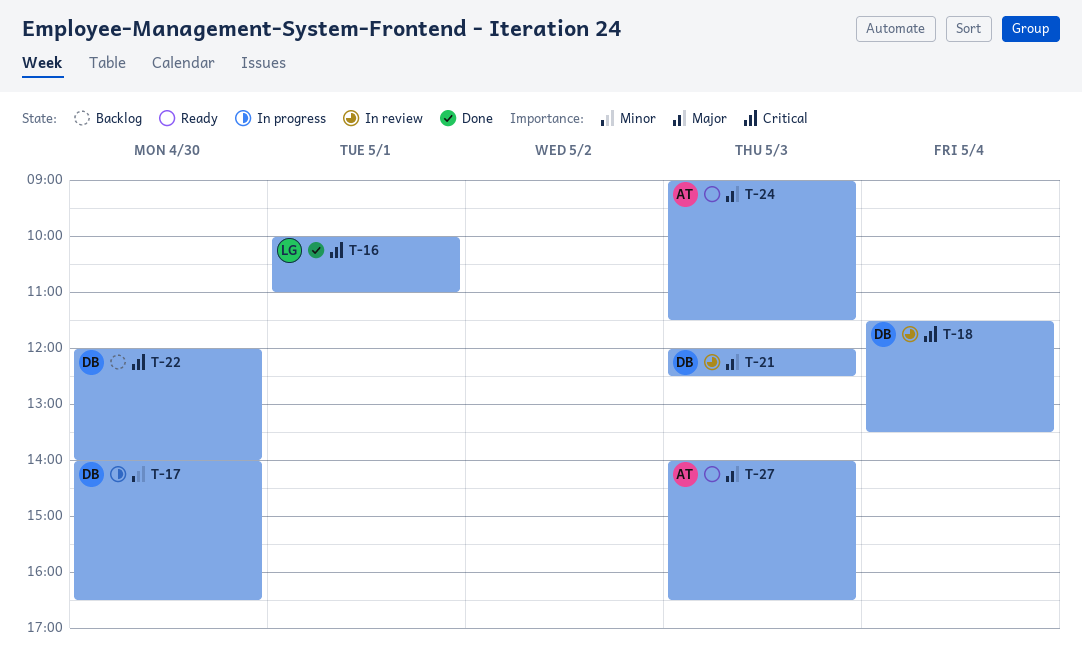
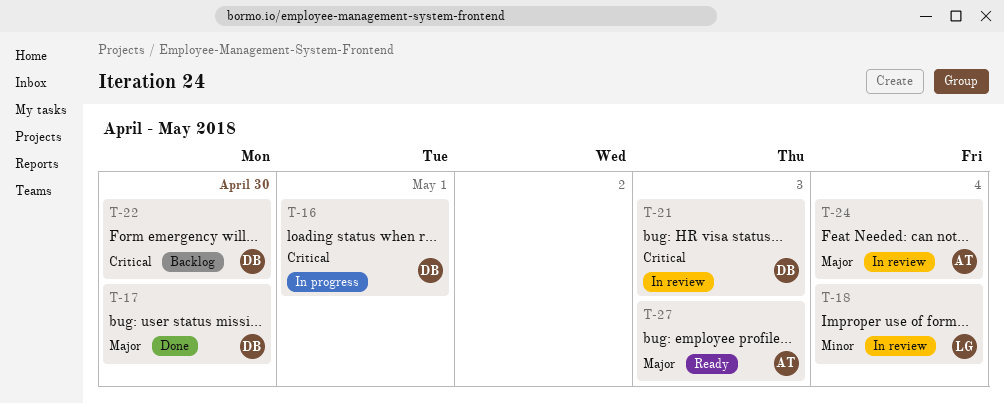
T-16, status: Done -> In progress
T-16, owner: LG -> DB
T-17, status: In progress -> Done
T-17, priority: Minor -> Major
T-18, owner: DB -> LG
T-18, priority: Critical -> Minor
T-21, priority: Major -> Critical
T-24, status: Ready -> In review
T-24, day: May 3 -> May 4

